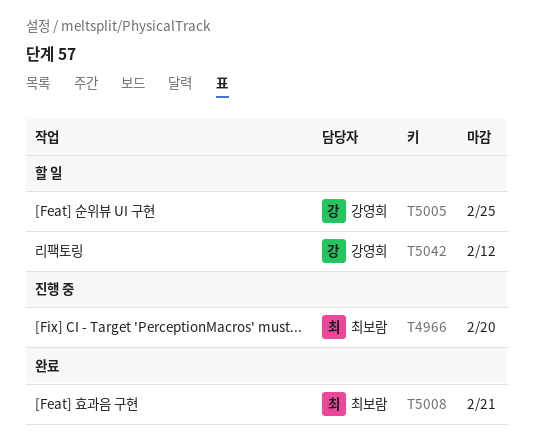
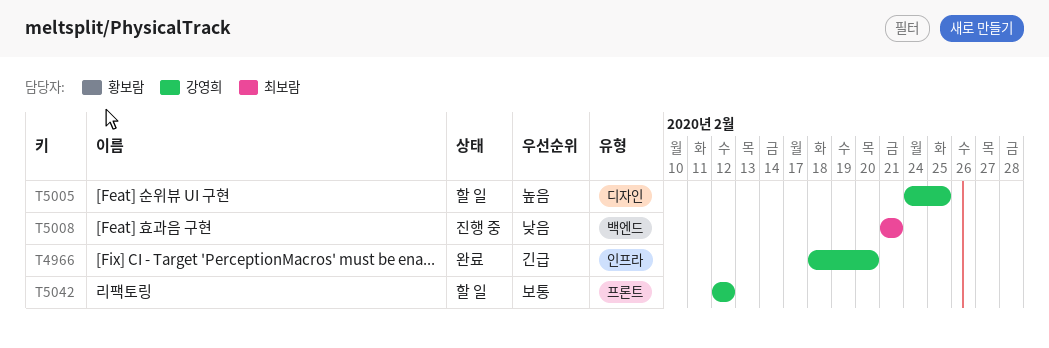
T4966, status: 진행 중 -> 완료
T4966, owner: 최보람 -> 강영희
T5008, status: 완료 -> 진행 중

